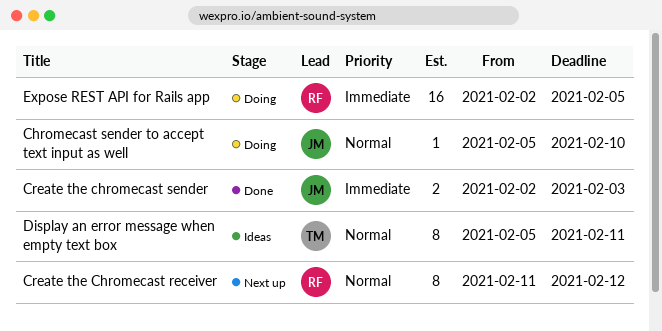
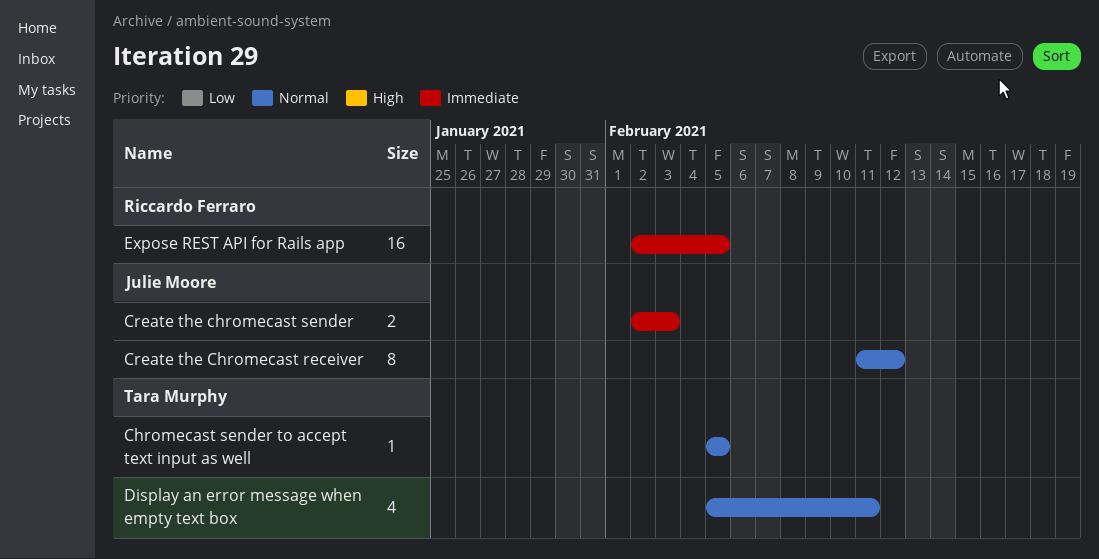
Chromecast sender to accept text input as well, owner: Julie Moore -> Tara Murphy
Chromecast sender to accept text input as well, due: Feb 10 -> Feb 5
Create the Chromecast receiver, owner: Riccardo Ferraro -> Julie Moore
Display an error message when empty text box, estimate: 8 -> 4

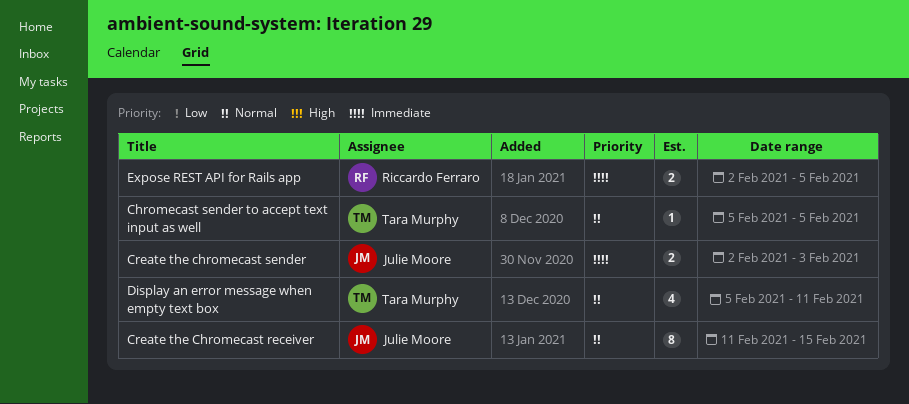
Create the Chromecast receiver, due: Feb 12 -> Feb 15
Expose REST API for Rails app, estimate: 16 -> 2

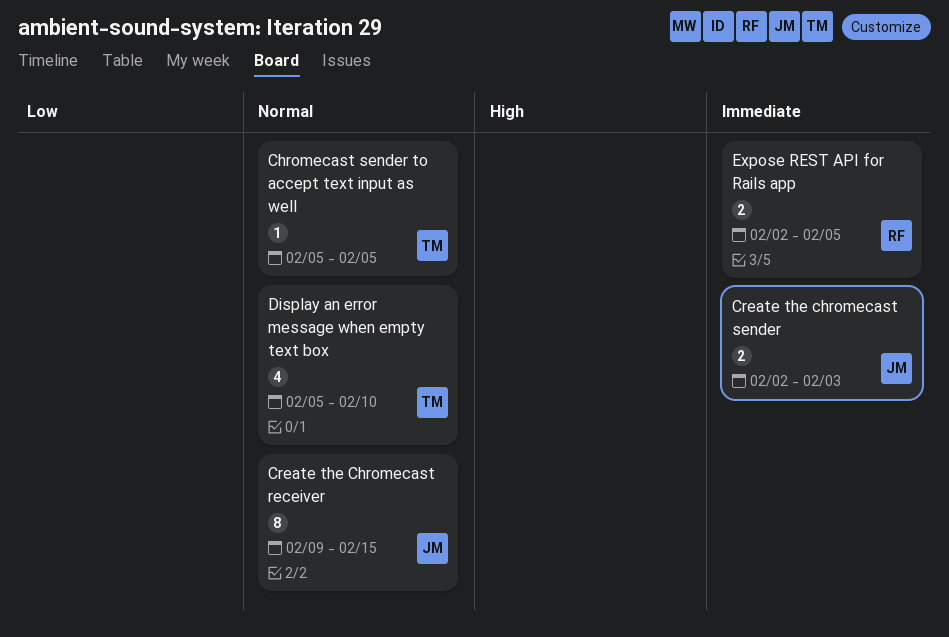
Create the Chromecast receiver, start: Feb 11 -> Feb 9
Display an error message when empty text box, due: Feb 11 -> Feb 10

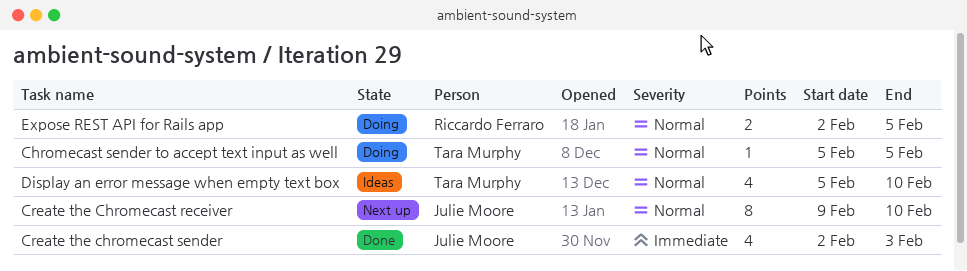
Create the Chromecast receiver, due: Feb 15 -> Feb 10
Create the chromecast sender, estimate: 2 -> 4
Expose REST API for Rails app, priority: Immediate -> Normal

